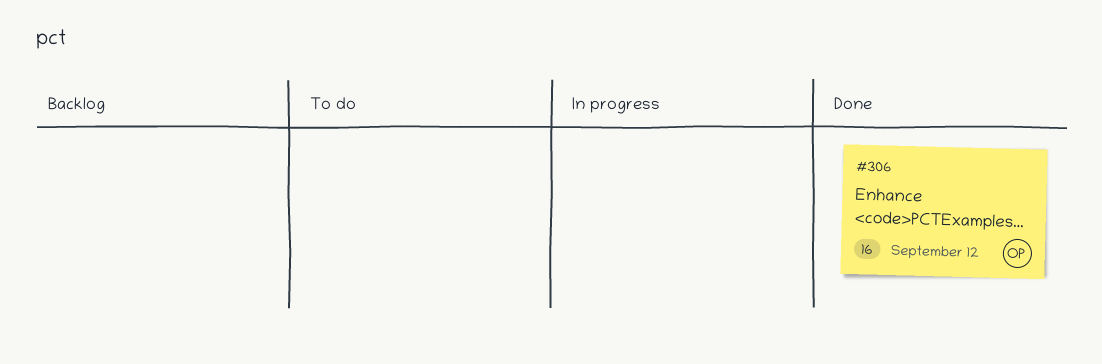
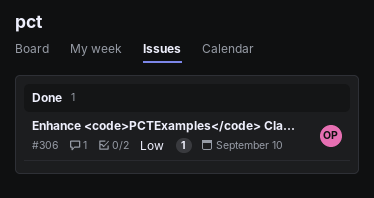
#306, estimate: 16 -> 1
#306, due: Sep 12 -> Sep 10

